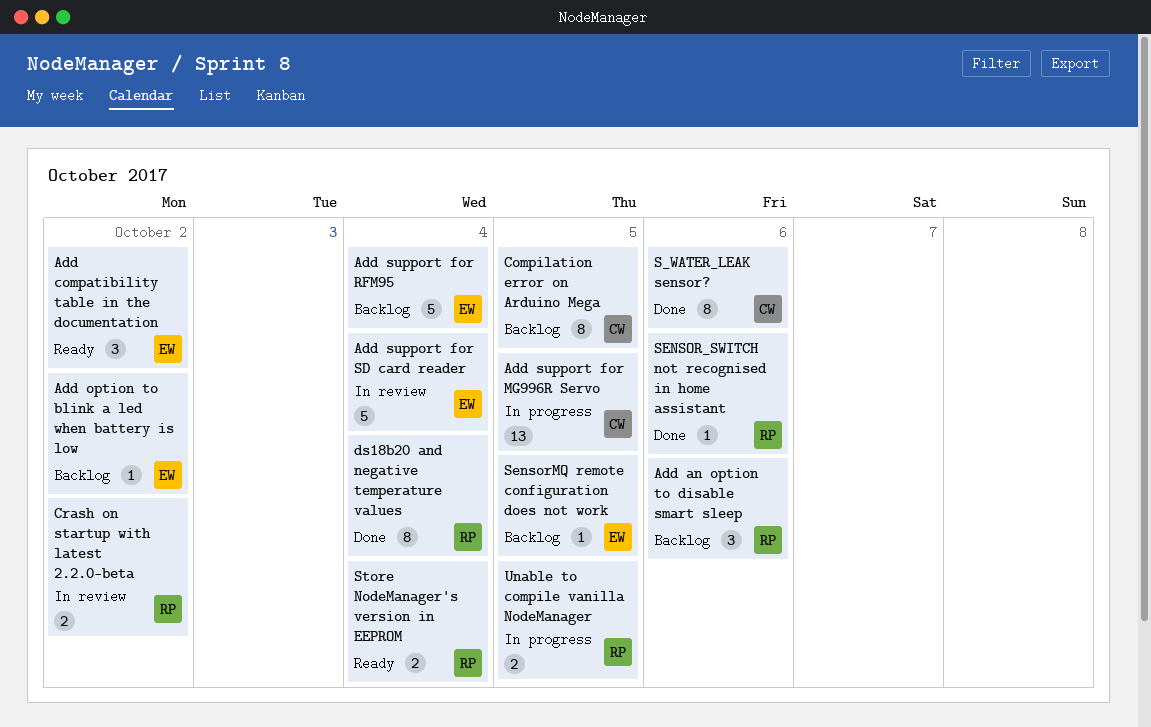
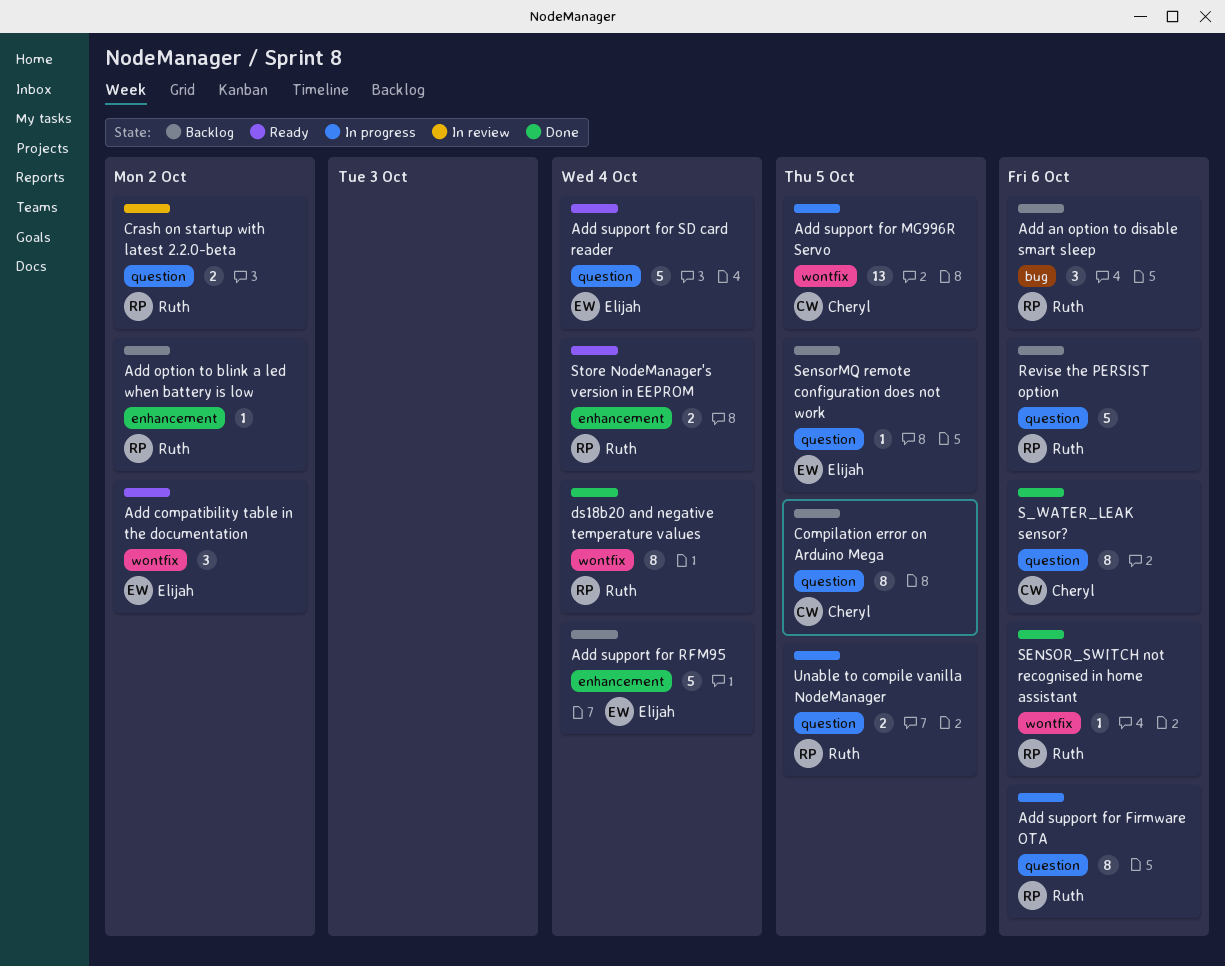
Add option to blink a led when battery is low, owner: Elijah -> Ruth
Add support for Firmware OTA: none -> present
Add support for SD card reader, status: In review -> Ready
Revise the PERSIST option: none -> present

